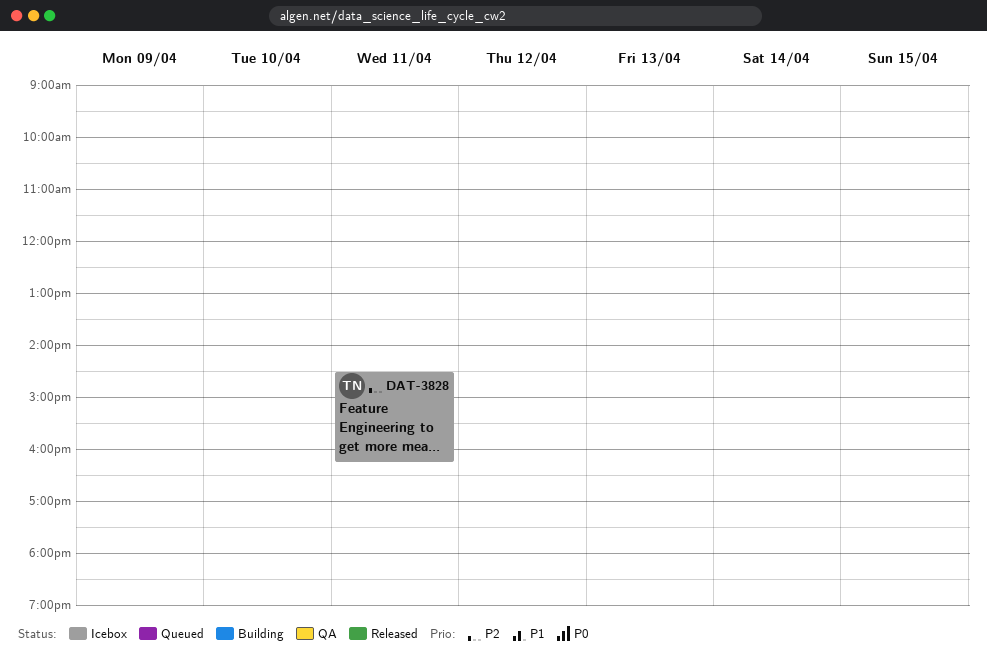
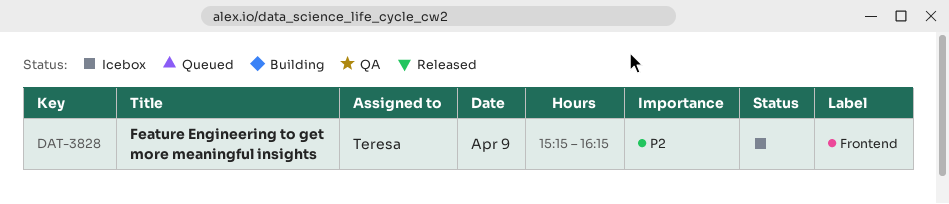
DAT-3828, day: Apr 11 -> Apr 9
DAT-3828, begins: 14:30 -> 15:15

